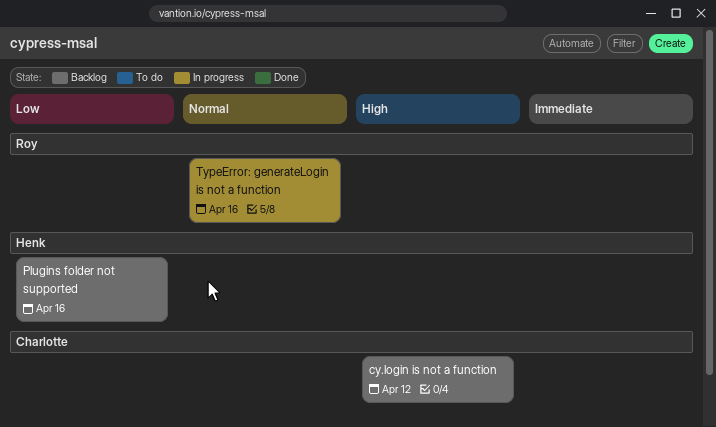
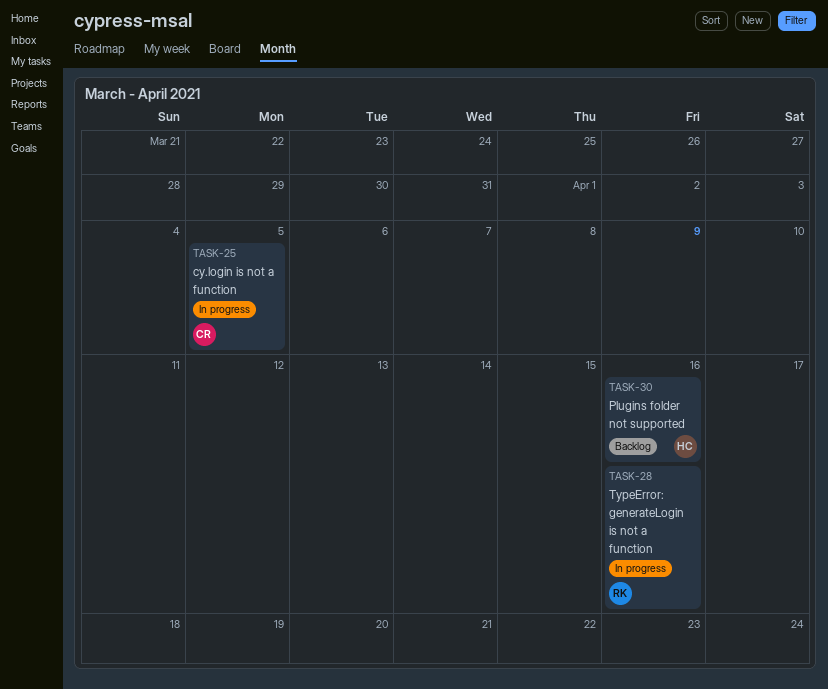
cy.login is not a function, status: Backlog -> In progress
cy.login is not a function, due: Apr 12 -> Apr 5

